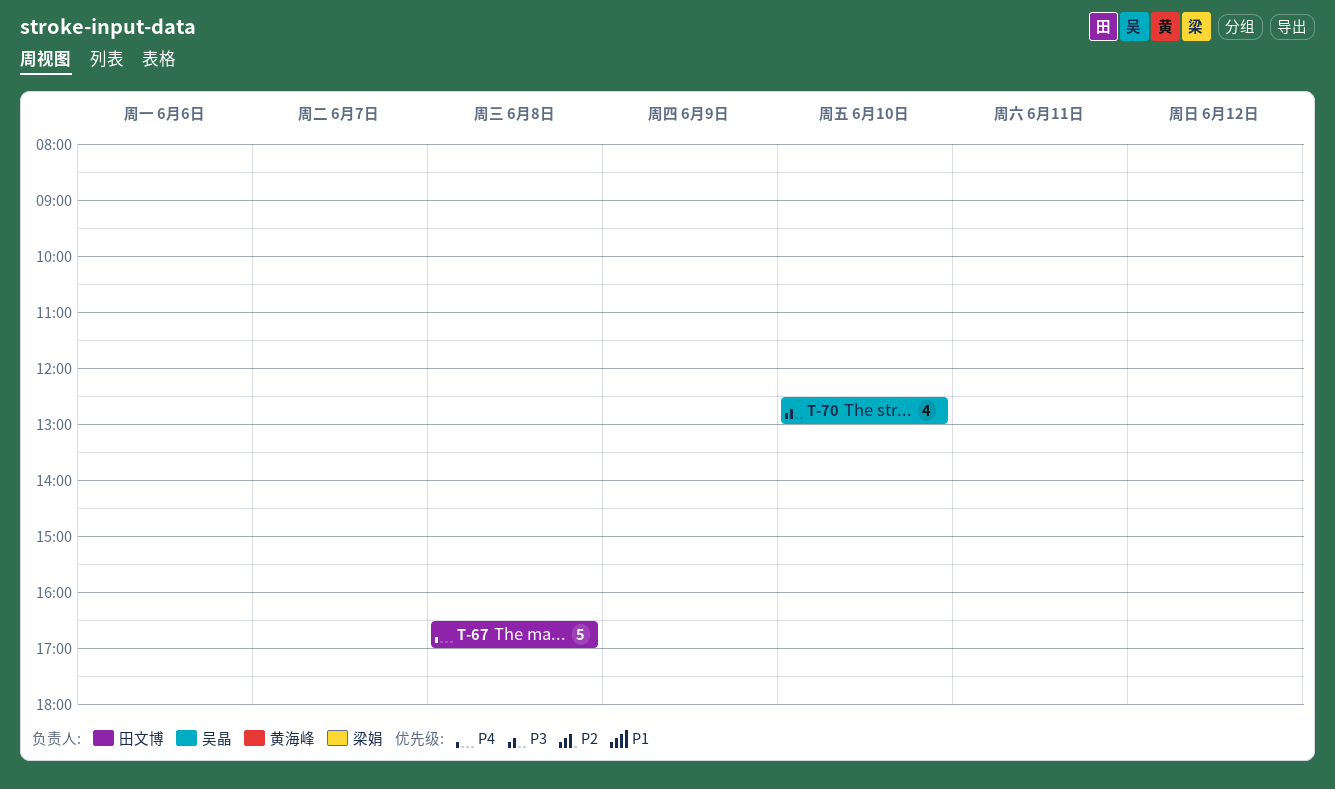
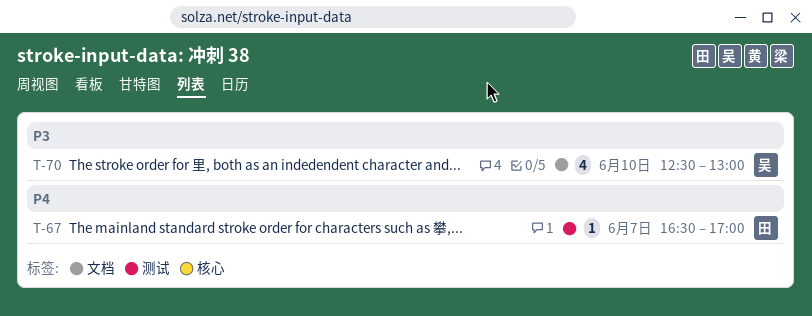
T-67, estimate: 5 -> 1
T-67, day: Jun 8 -> Jun 7

